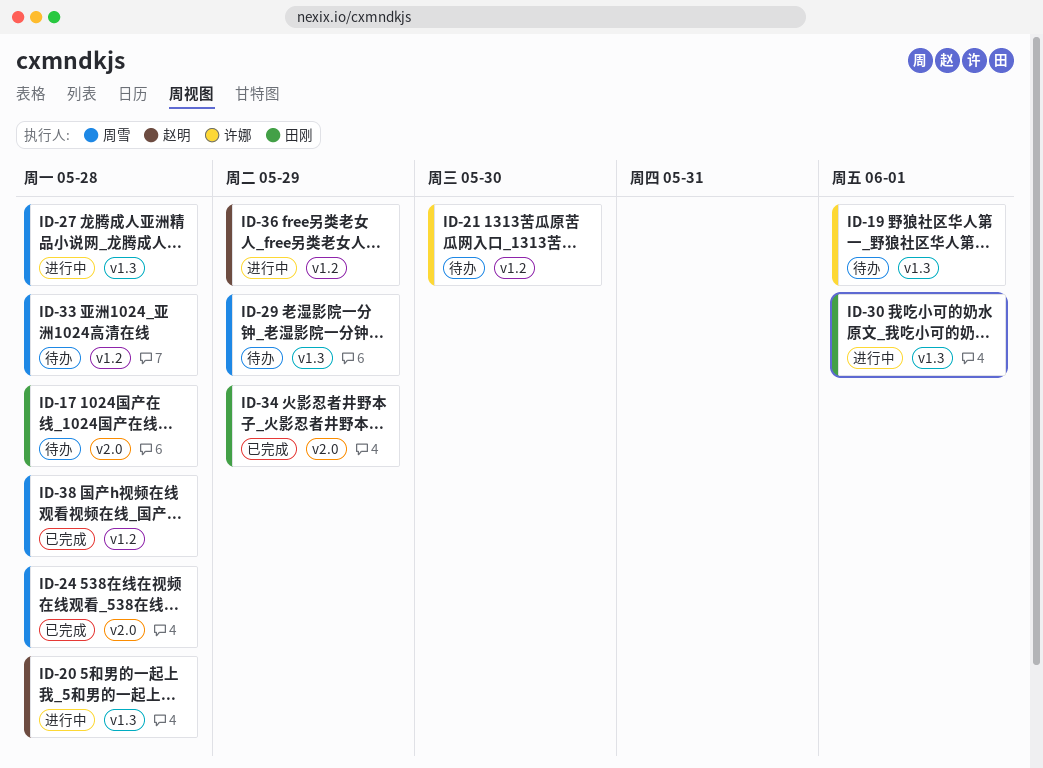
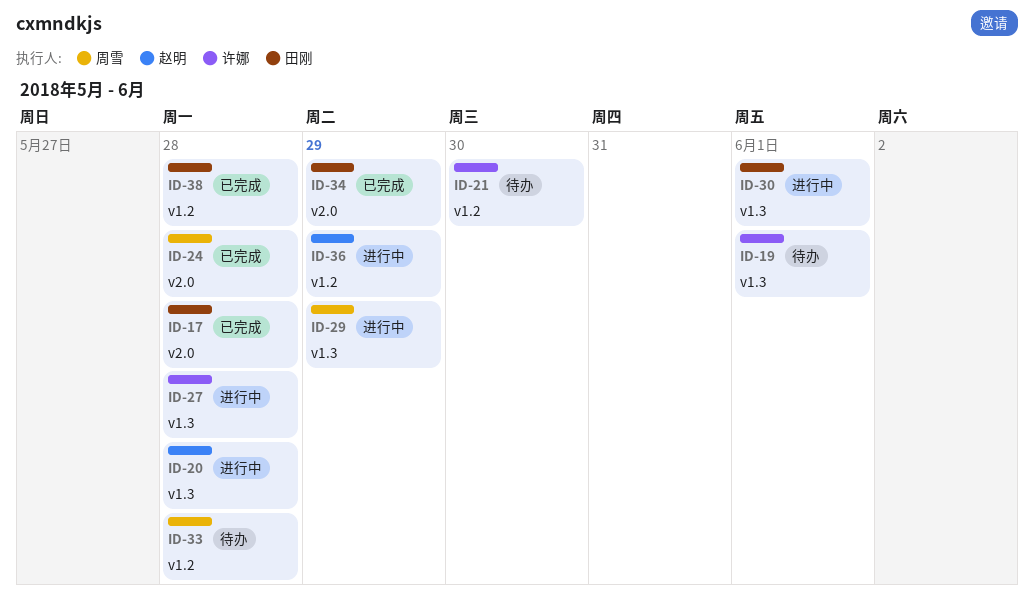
ID-17, status: 待办 -> 已完成
ID-27, owner: 周雪 -> 许娜
ID-29, status: 待办 -> 进行中
ID-38, owner: 周雪 -> 田刚

